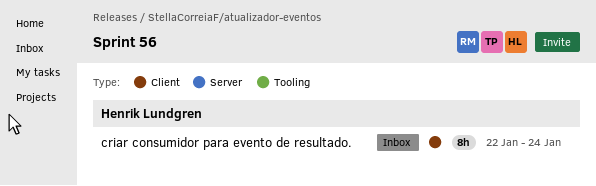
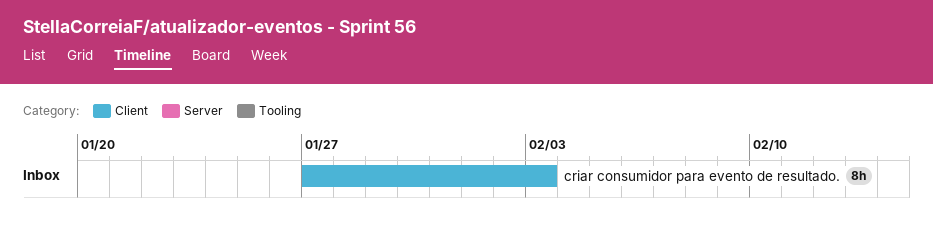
criar consumidor para evento de resultado., start: Jan 22 -> Jan 27
criar consumidor para evento de resultado., due: Jan 24 -> Feb 3

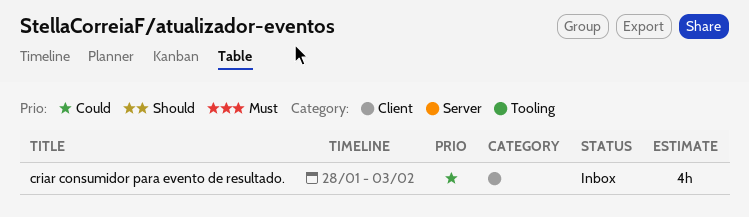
criar consumidor para evento de resultado., estimate: 8h -> 4h
criar consumidor para evento de resultado., start: Jan 27 -> Jan 28

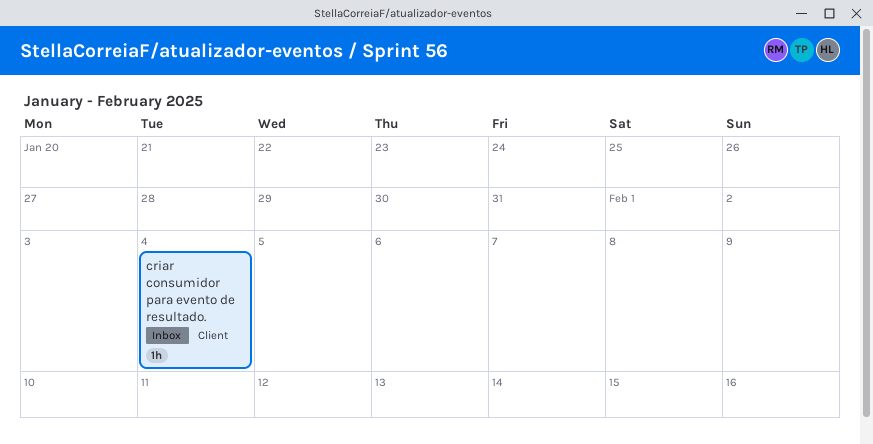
criar consumidor para evento de resultado., estimate: 4h -> 1h
criar consumidor para evento de resultado., due: Feb 3 -> Feb 4

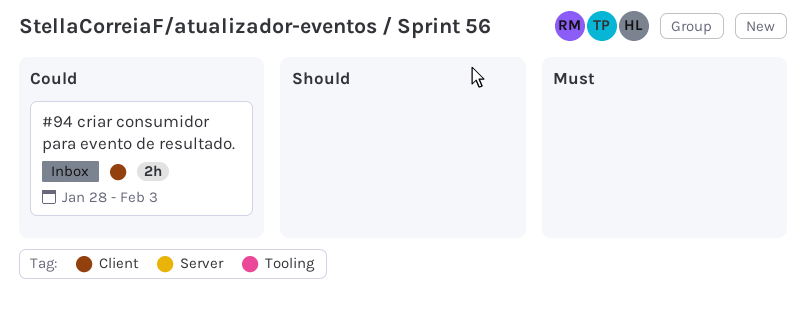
criar consumidor para evento de resultado., estimate: 1h -> 2h
criar consumidor para evento de resultado., due: Feb 4 -> Feb 3

